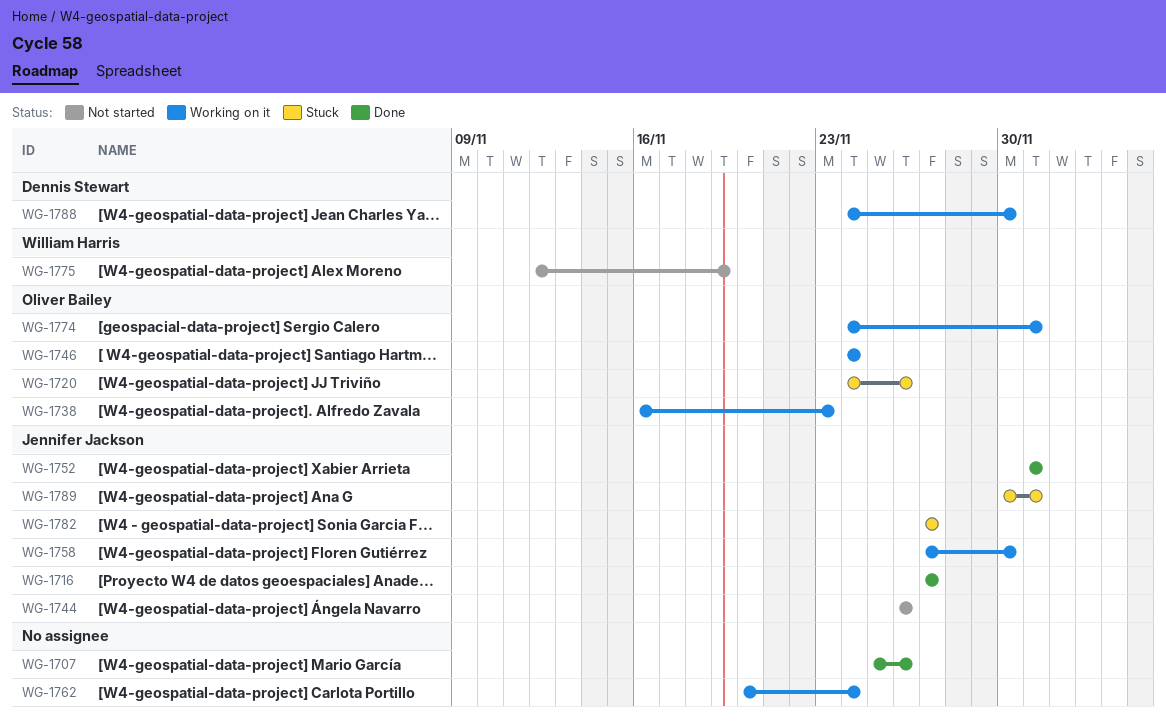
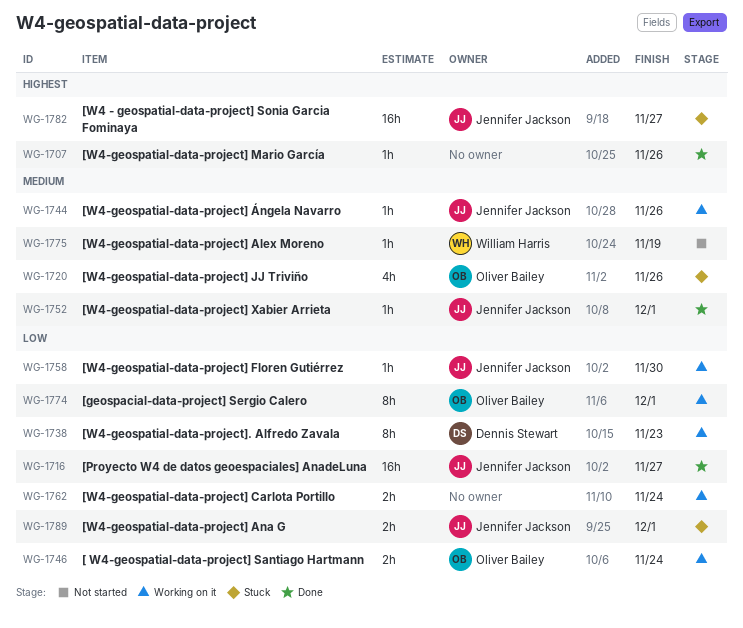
WG-1738, owner: Oliver Bailey -> Dennis Stewart
WG-1744, status: Not started -> Working on it
WG-1788: present -> none

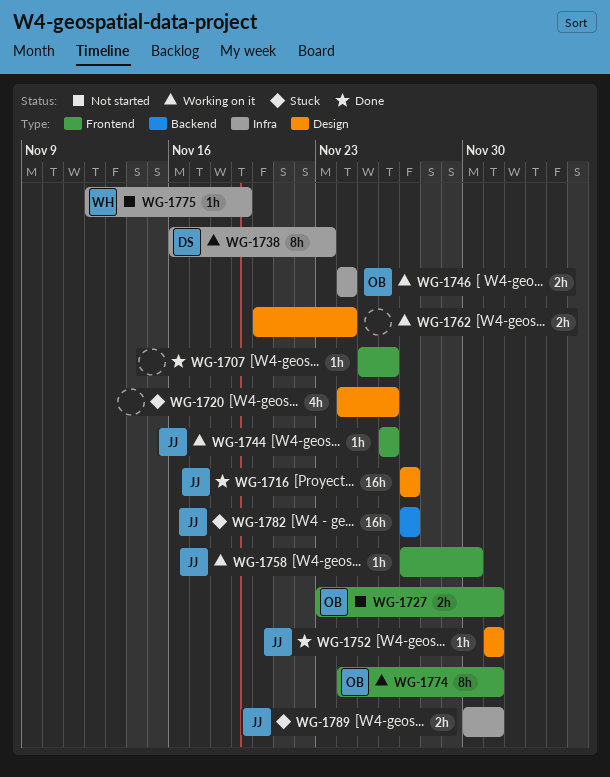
WG-1720, owner: Oliver Bailey -> none
WG-1727: none -> present

